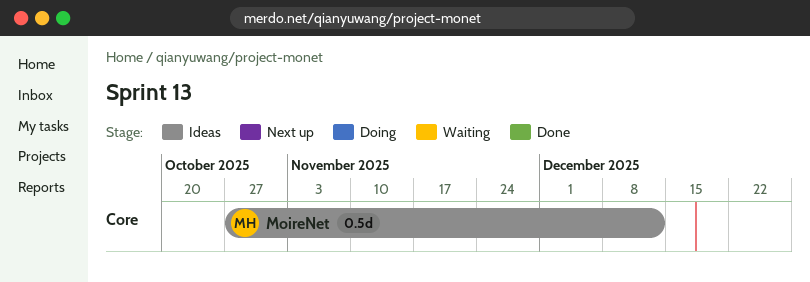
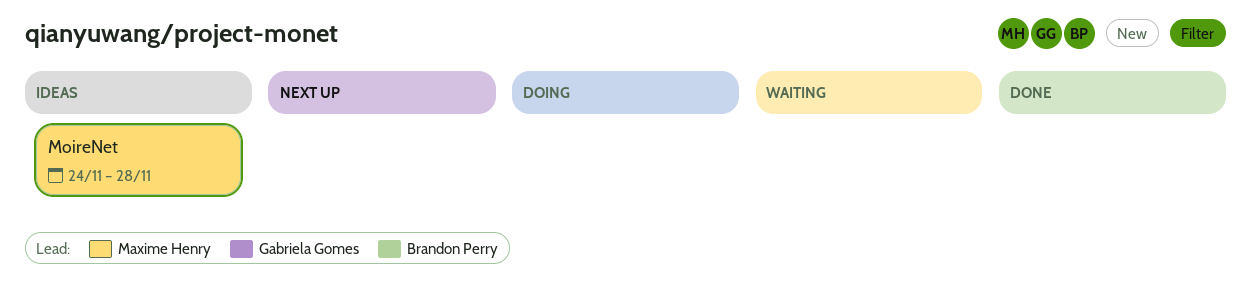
MoireNet, start: Oct 27 -> Nov 24
MoireNet, due: Dec 12 -> Nov 28

